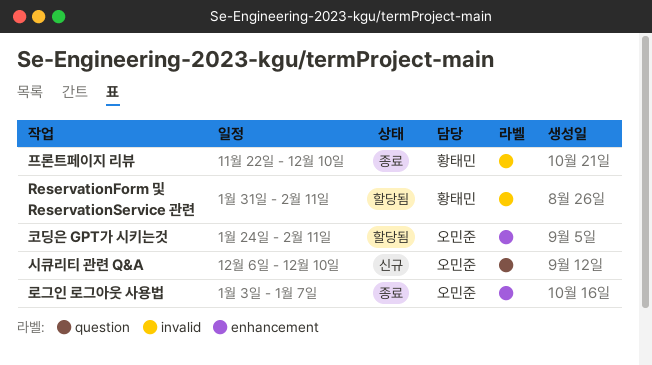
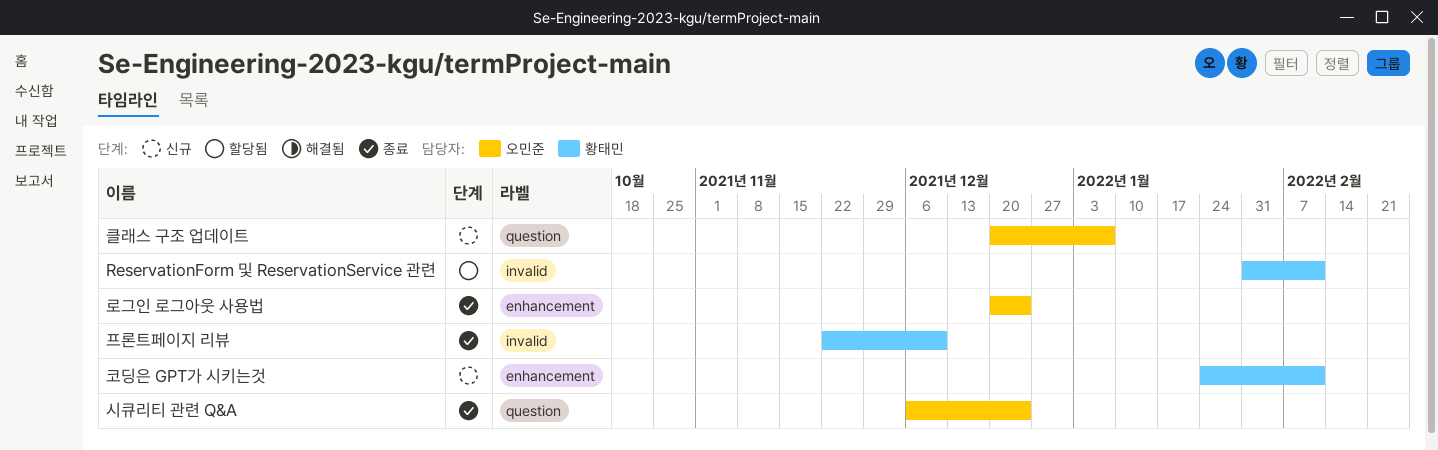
로그인 로그아웃 사용법, start: Jan 3 -> Dec 20
로그인 로그아웃 사용법, due: Jan 7 -> Dec 24
시큐리티 관련 Q&A, status: 신규 -> 종료
시큐리티 관련 Q&A, due: Dec 10 -> Dec 24
코딩은 GPT가 시키는것, status: 할당됨 -> 신규
코딩은 GPT가 시키는것, owner: 오민준 -> 황태민
클래스 구조 업데이트: none -> present

